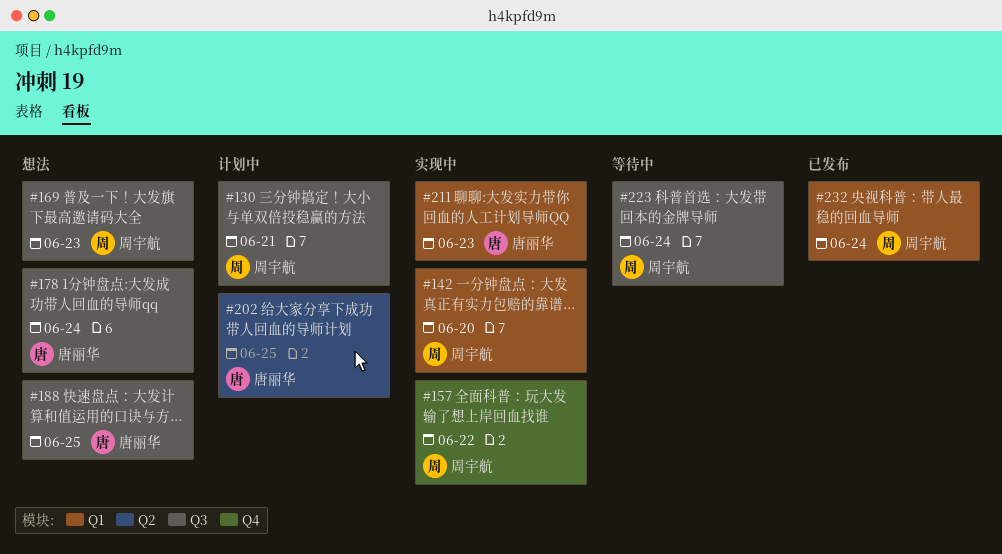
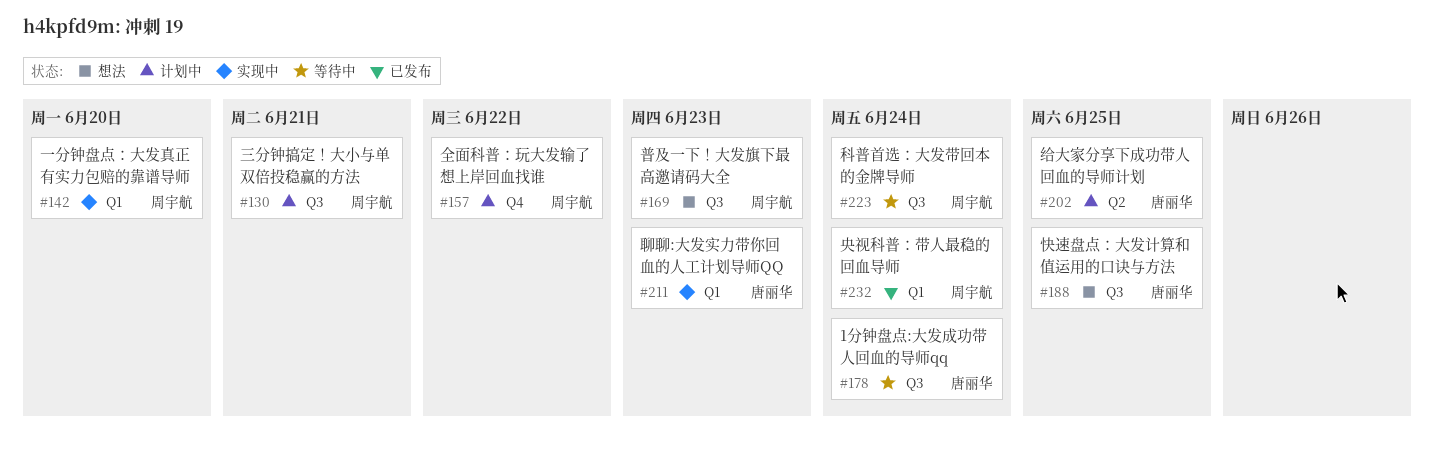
#157, status: 实现中 -> 计划中
#178, status: 想法 -> 等待中

